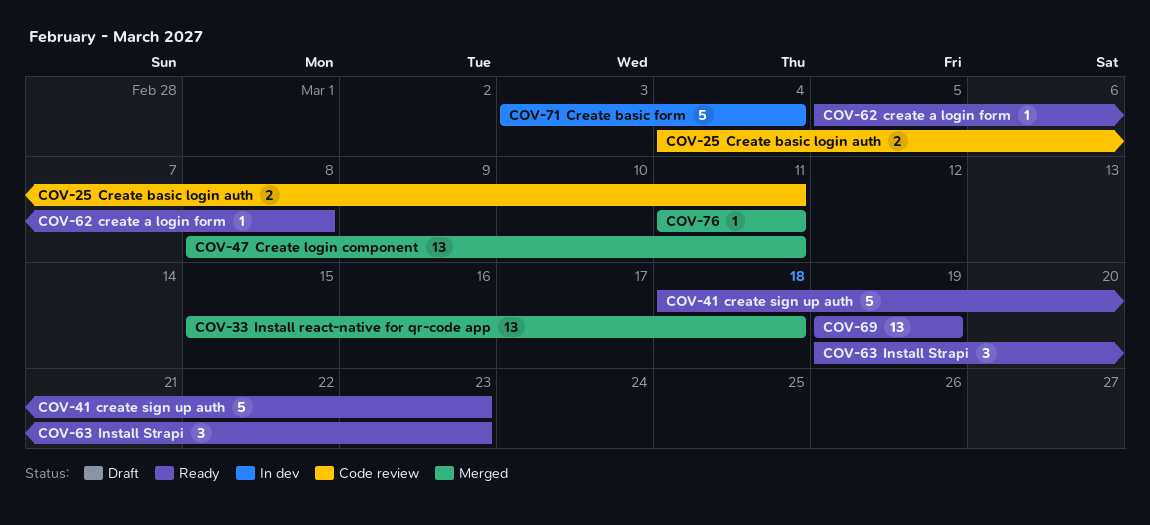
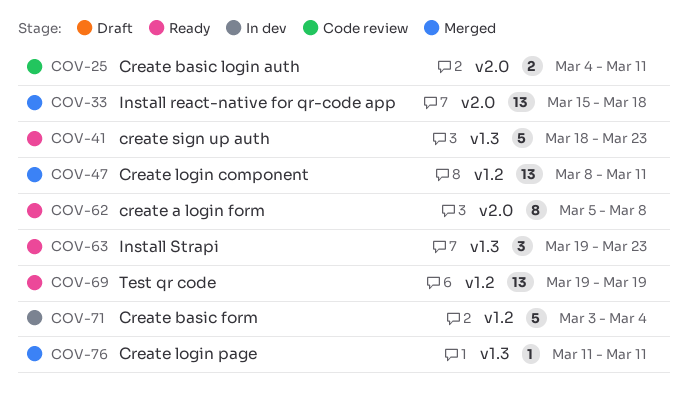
COV-62, estimate: 1 -> 8

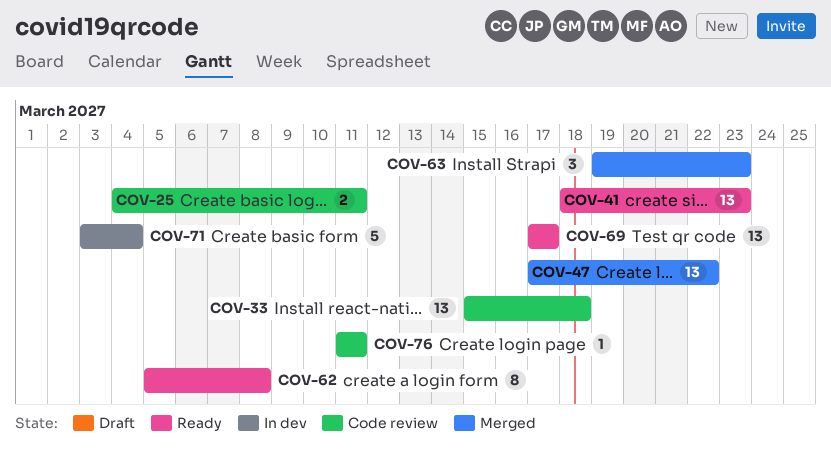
COV-33, status: Merged -> Code review
COV-41, estimate: 5 -> 13
COV-47, start: Mar 8 -> Mar 17
COV-47, due: Mar 11 -> Mar 22
COV-63, status: Ready -> Merged
COV-69, start: Mar 19 -> Mar 17
COV-69, due: Mar 19 -> Mar 17
COV-76, status: Merged -> Code review

